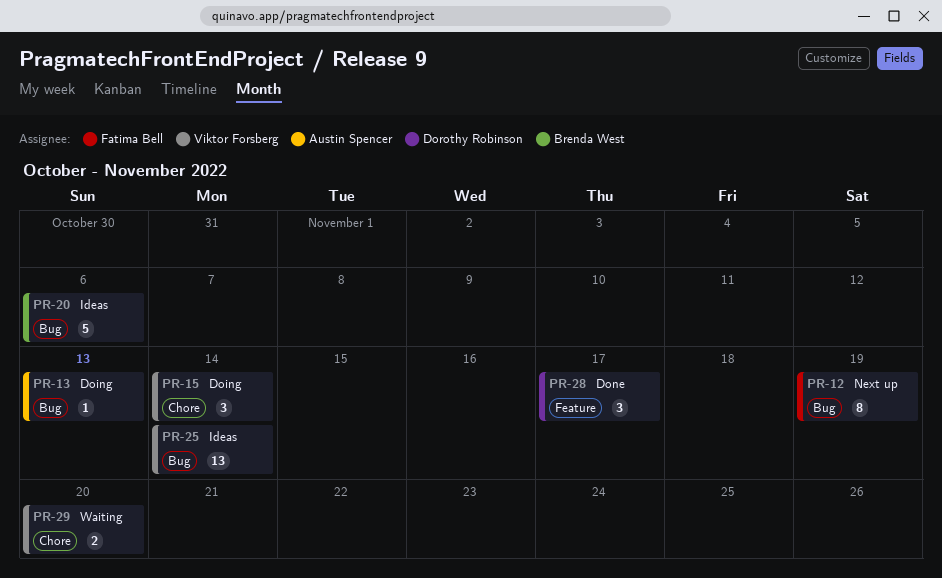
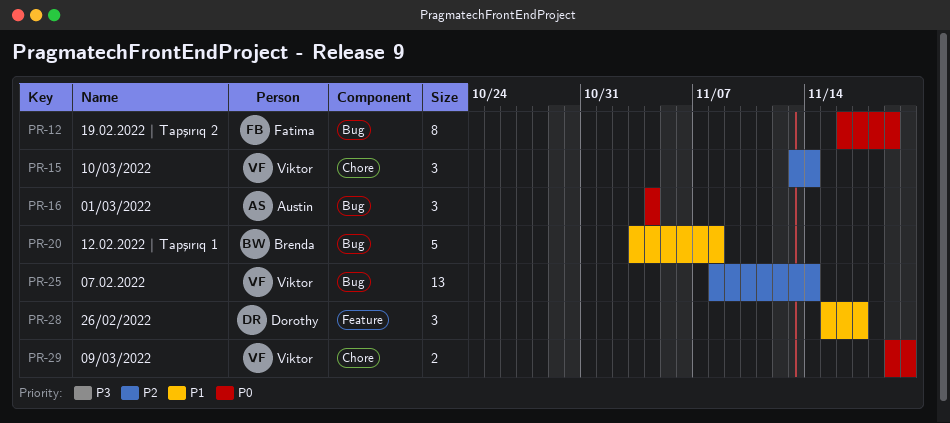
PR-13: present -> none
PR-16: none -> present
PR-20, due: Nov 6 -> Nov 8

